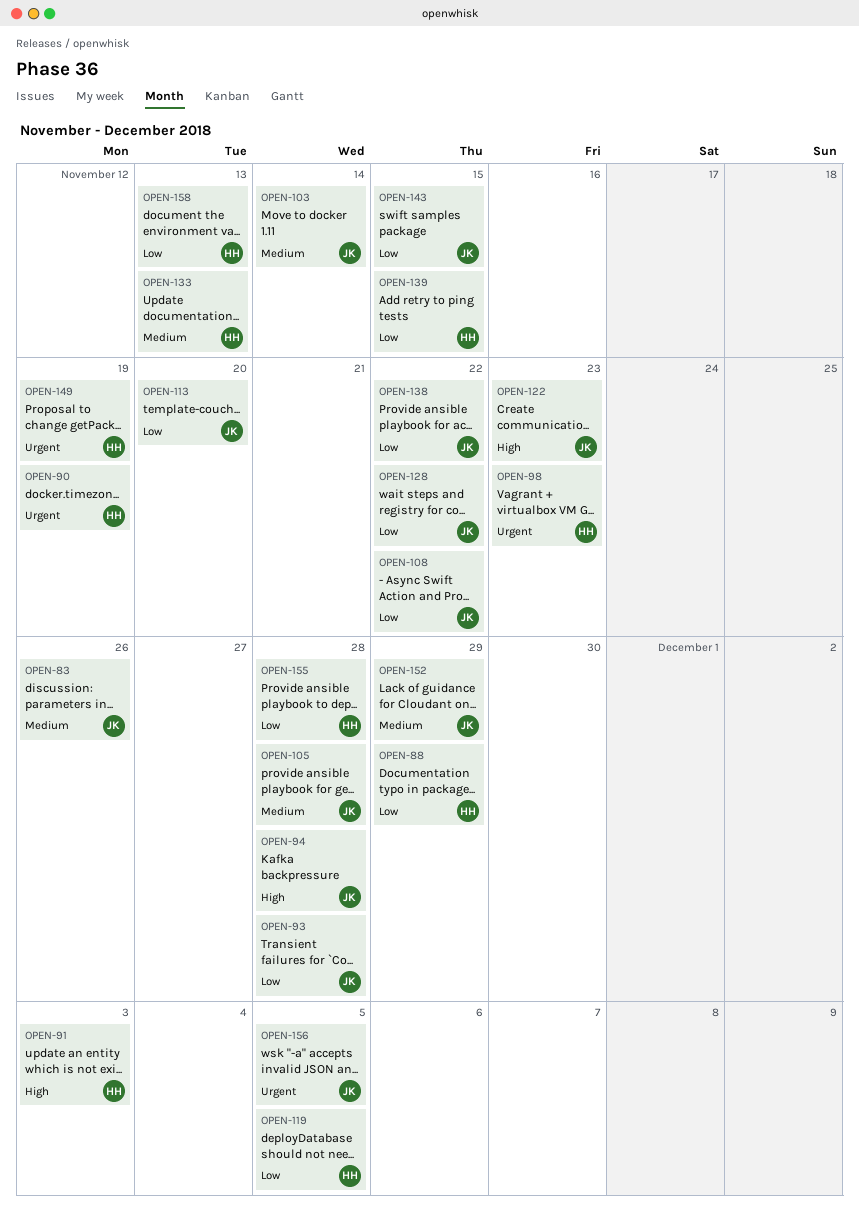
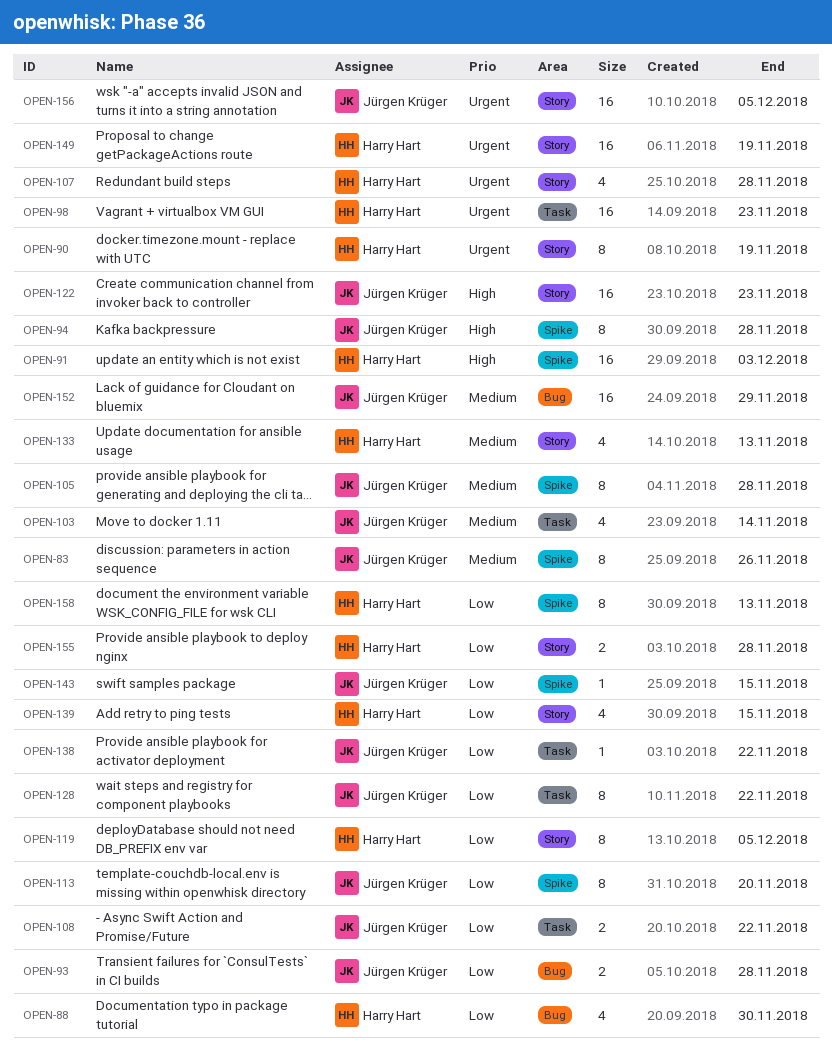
OPEN-88, due: Nov 29 -> Nov 30
OPEN-107: none -> present

